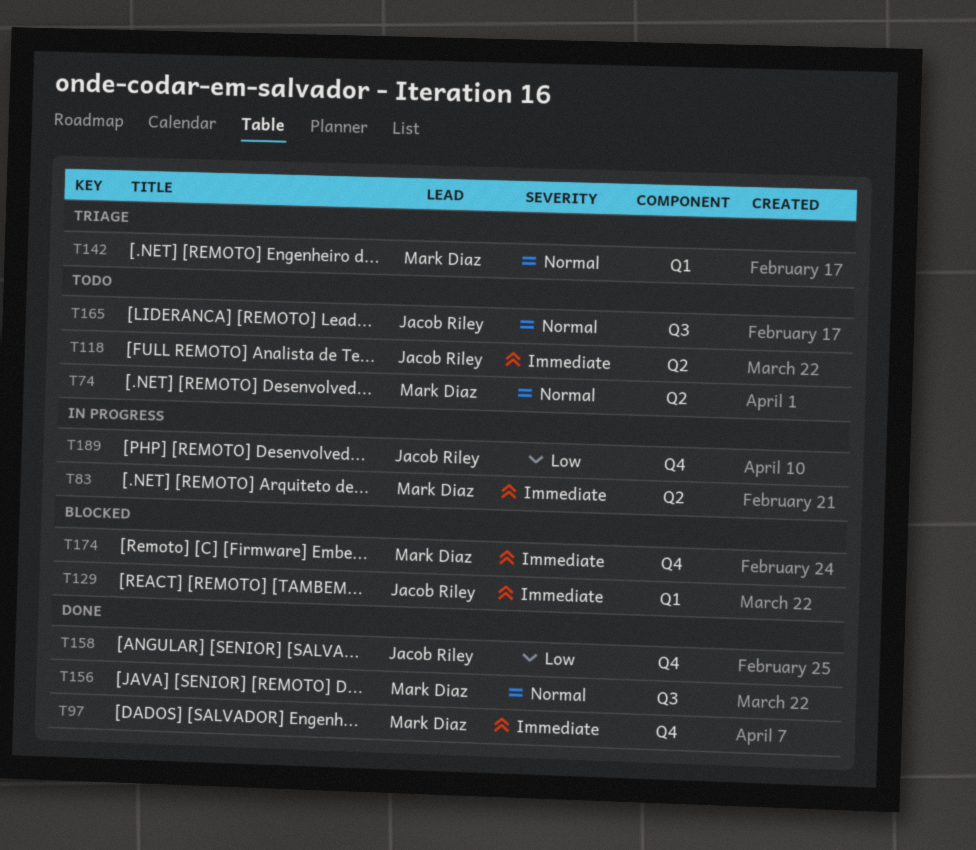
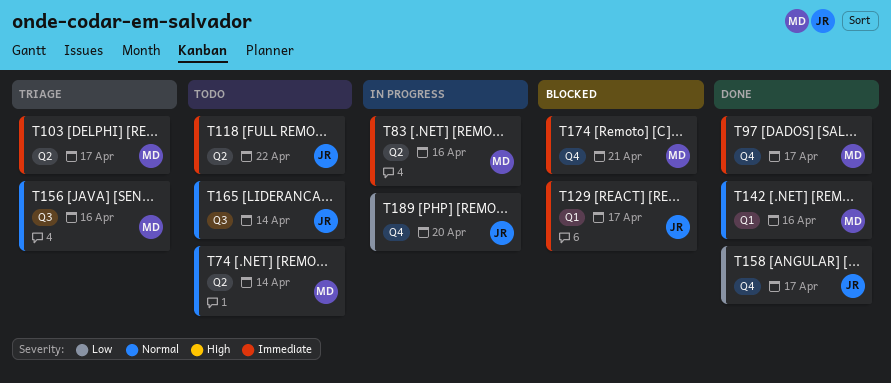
T103: none -> present
T142, status: Triage -> Done
T156, status: Done -> Triage

